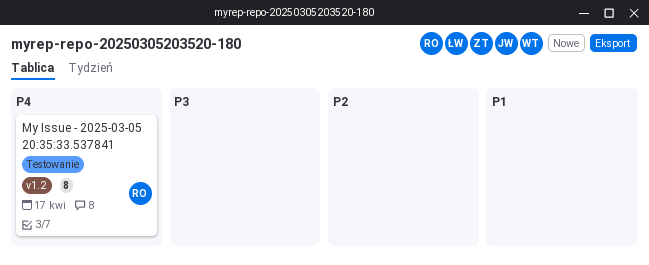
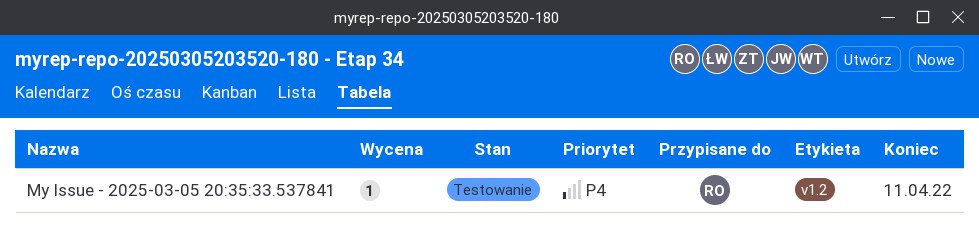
My Issue - 2025-03-05 20:35:33.537841, estimate: 8 -> 1
My Issue - 2025-03-05 20:35:33.537841, due: Apr 17 -> Apr 11

